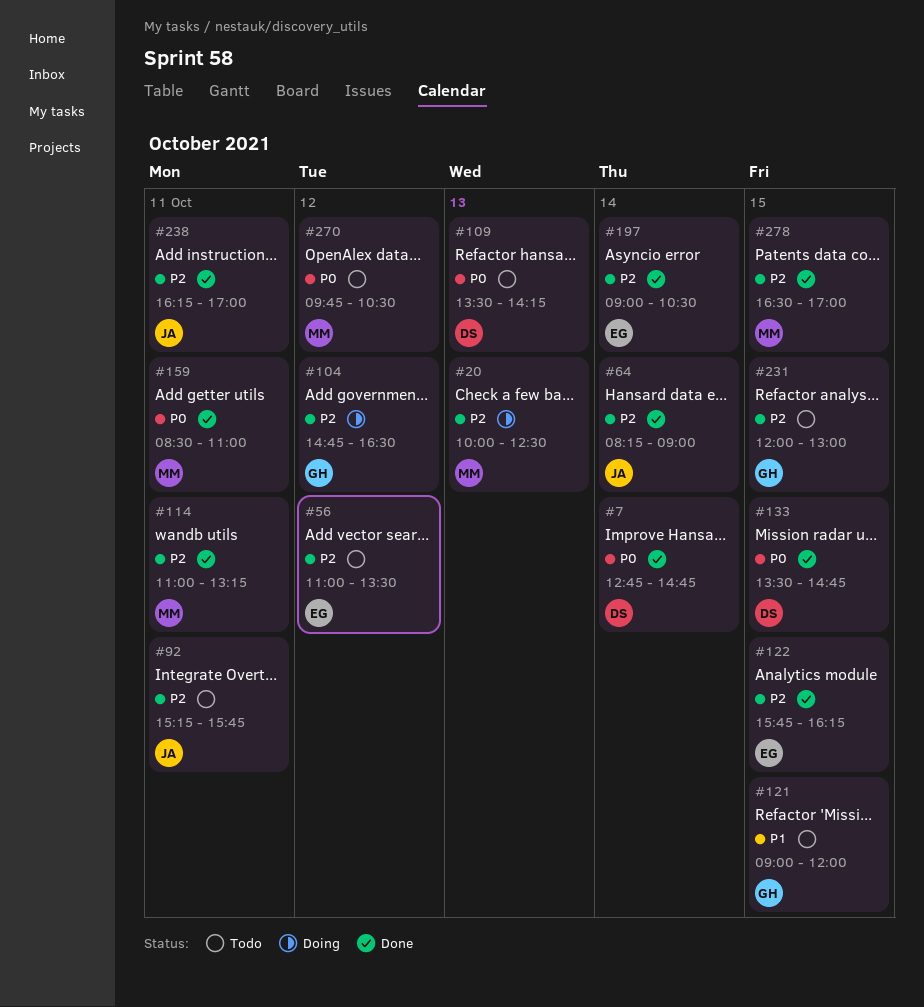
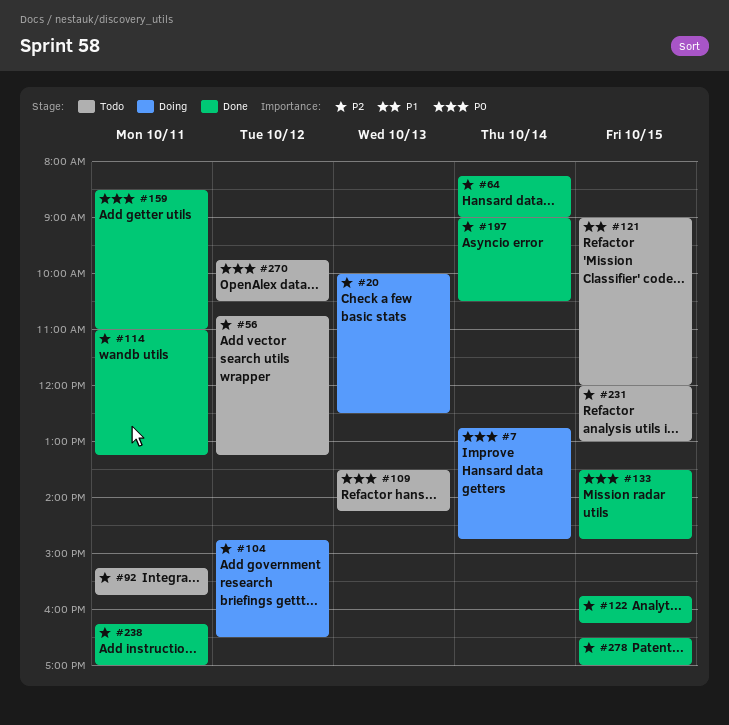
#7, status: Done -> Doing
#56, begins: 11:00 -> 10:45
#56, ends: 13:30 -> 13:15

